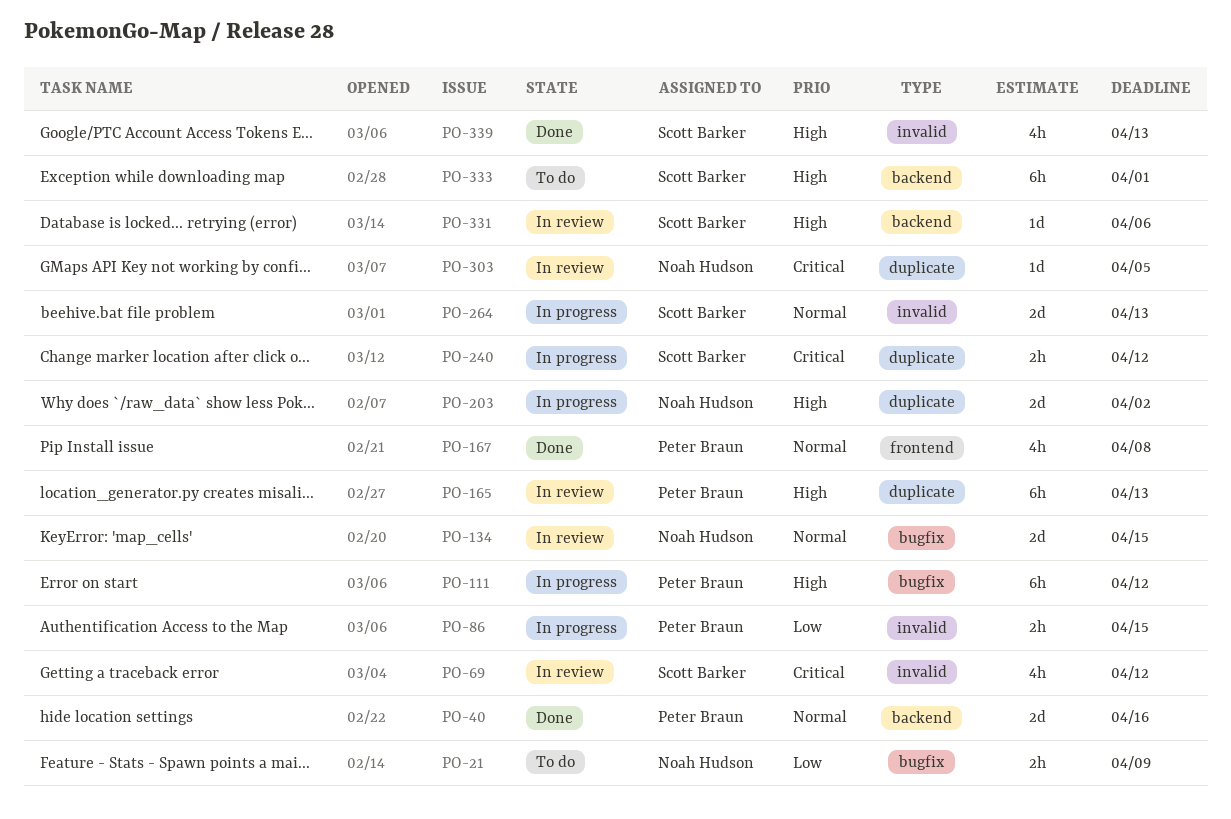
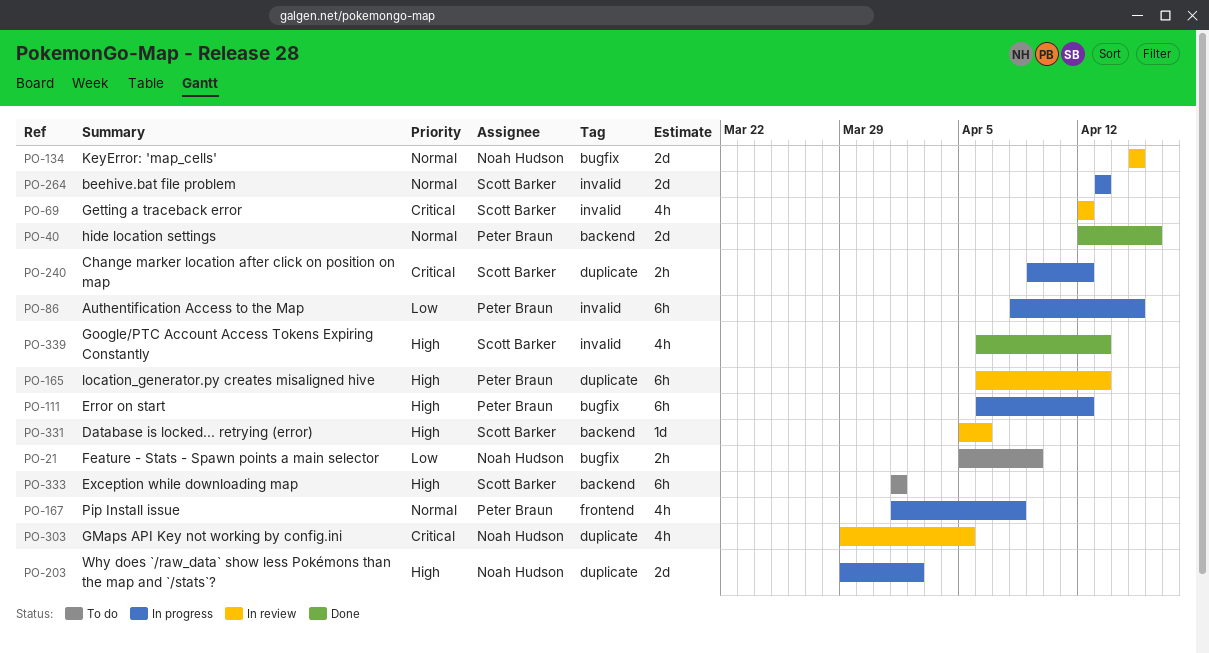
PO-86, estimate: 2h -> 6h
PO-167, status: Done -> In progress
PO-303, estimate: 1d -> 4h

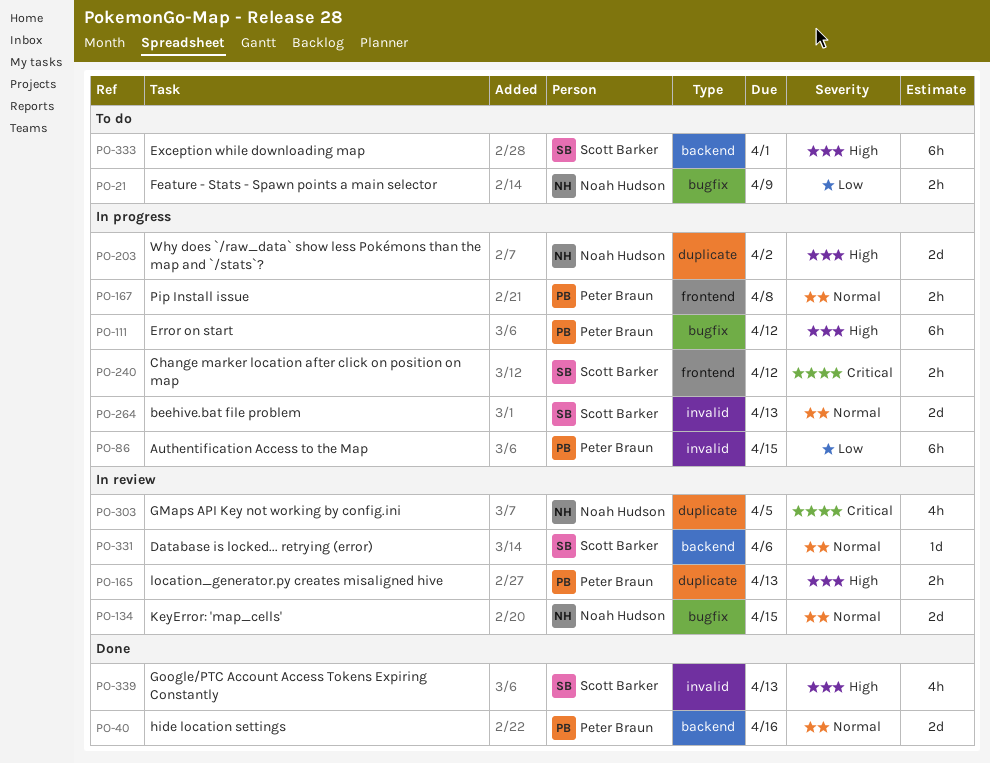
PO-69: present -> none
PO-165, estimate: 6h -> 2h
PO-167, estimate: 4h -> 2h
PO-240, label: duplicate -> frontend
PO-331, priority: High -> Normal

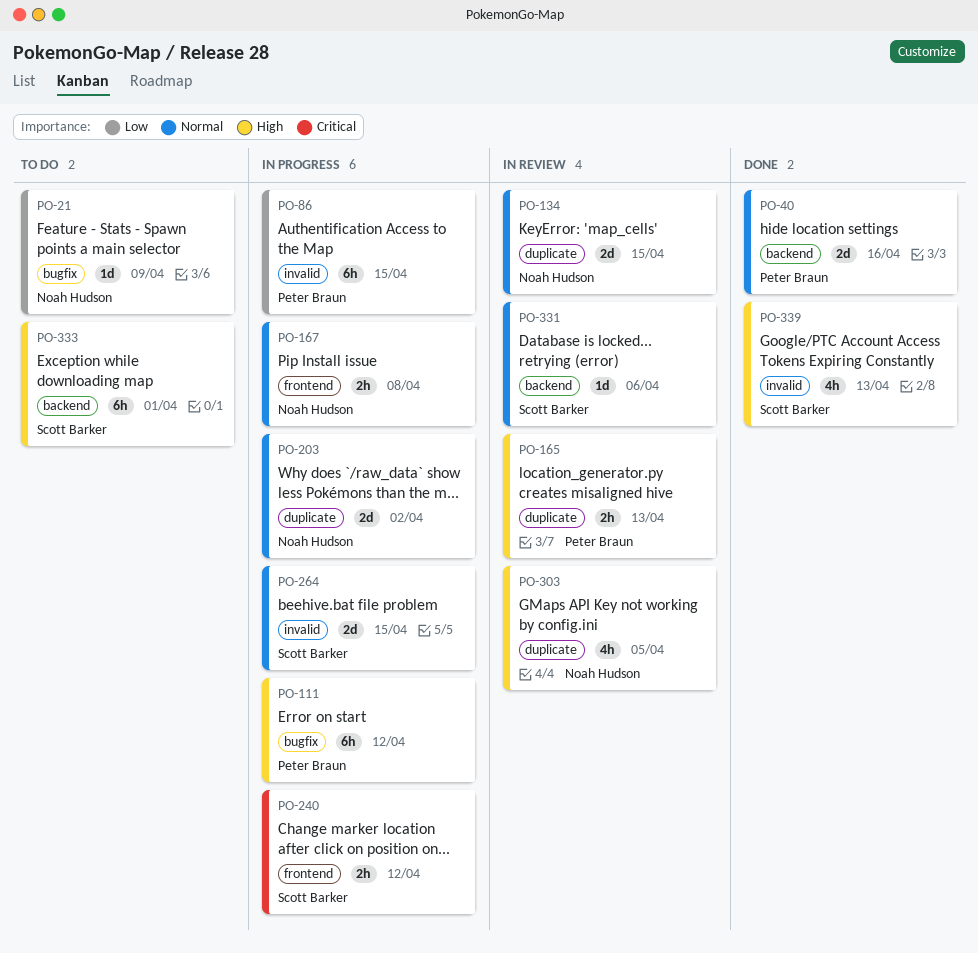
PO-21, estimate: 2h -> 1d
PO-134, label: bugfix -> duplicate
PO-167, owner: Peter Braun -> Noah Hudson
PO-203, priority: High -> Normal
PO-264, due: Apr 13 -> Apr 15
PO-303, priority: Critical -> High

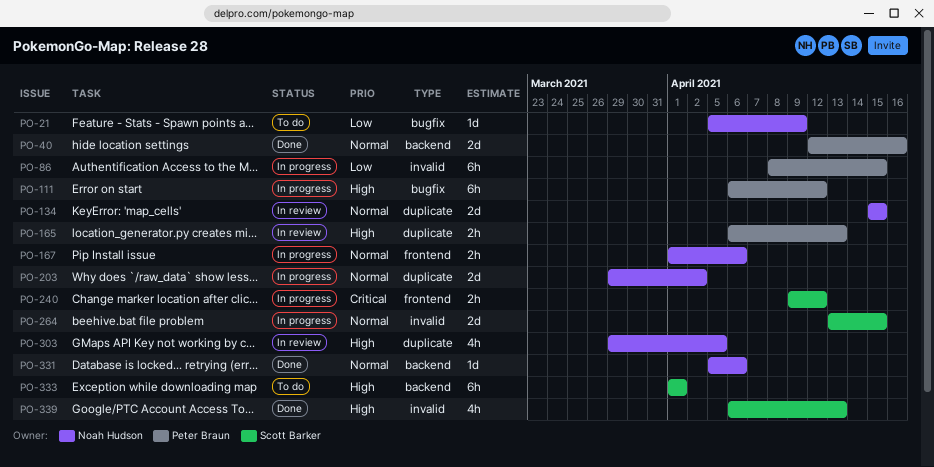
PO-167, due: Apr 8 -> Apr 6
PO-331, status: In review -> Done
PO-331, owner: Scott Barker -> Noah Hudson

